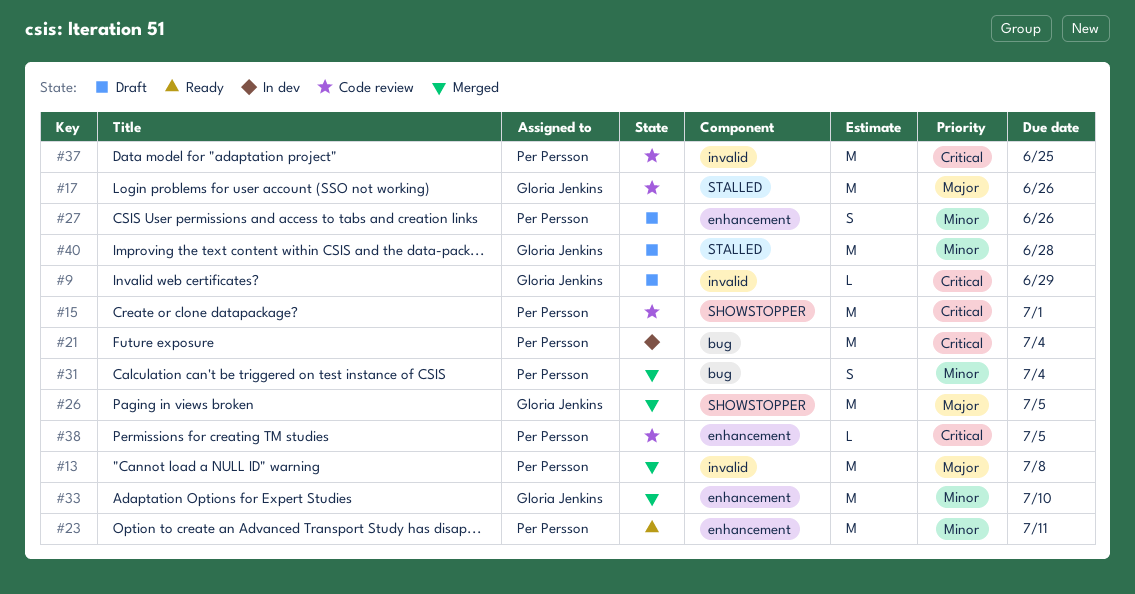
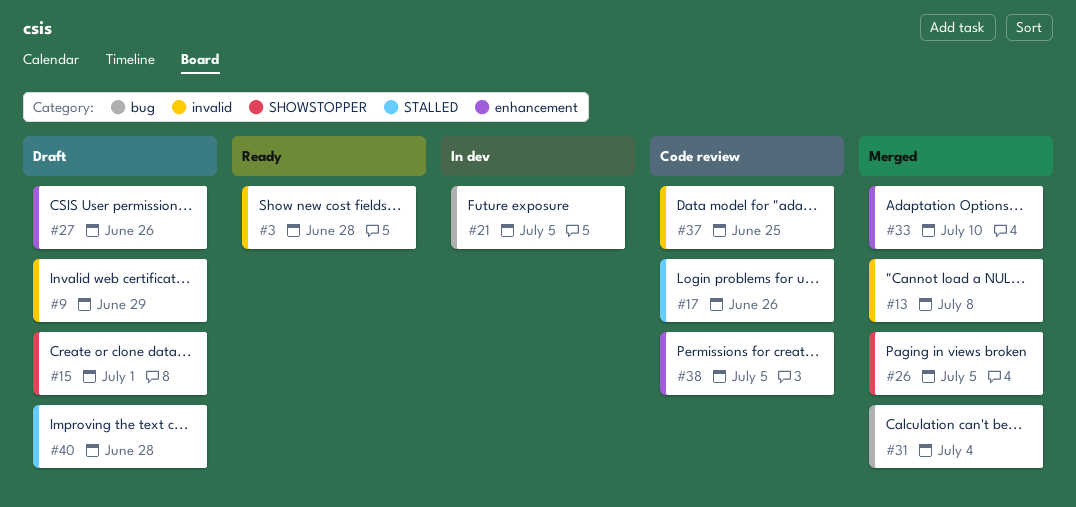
#3: none -> present
#15, status: Code review -> Draft
#21, due: Jul 4 -> Jul 5
#23: present -> none

